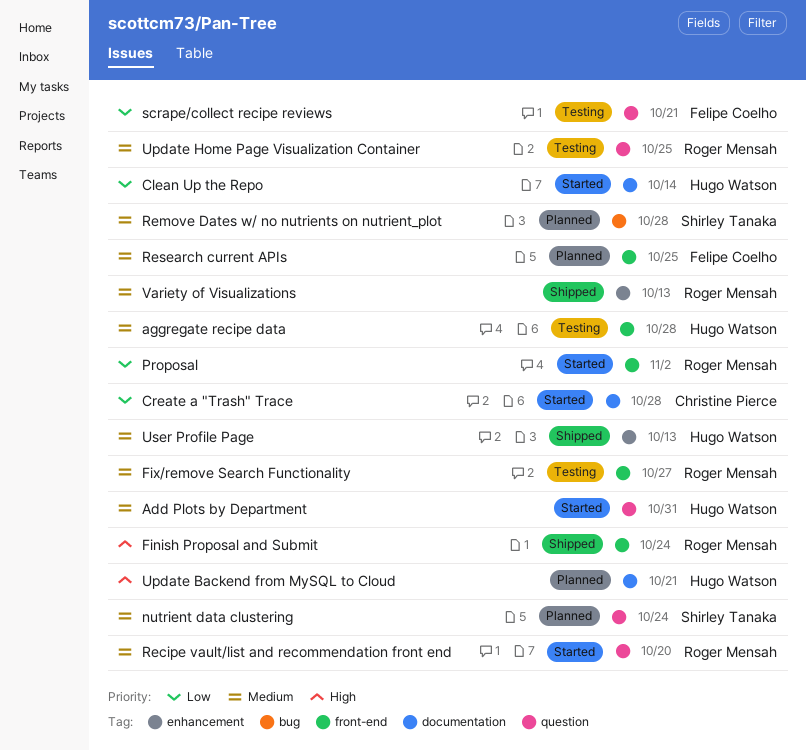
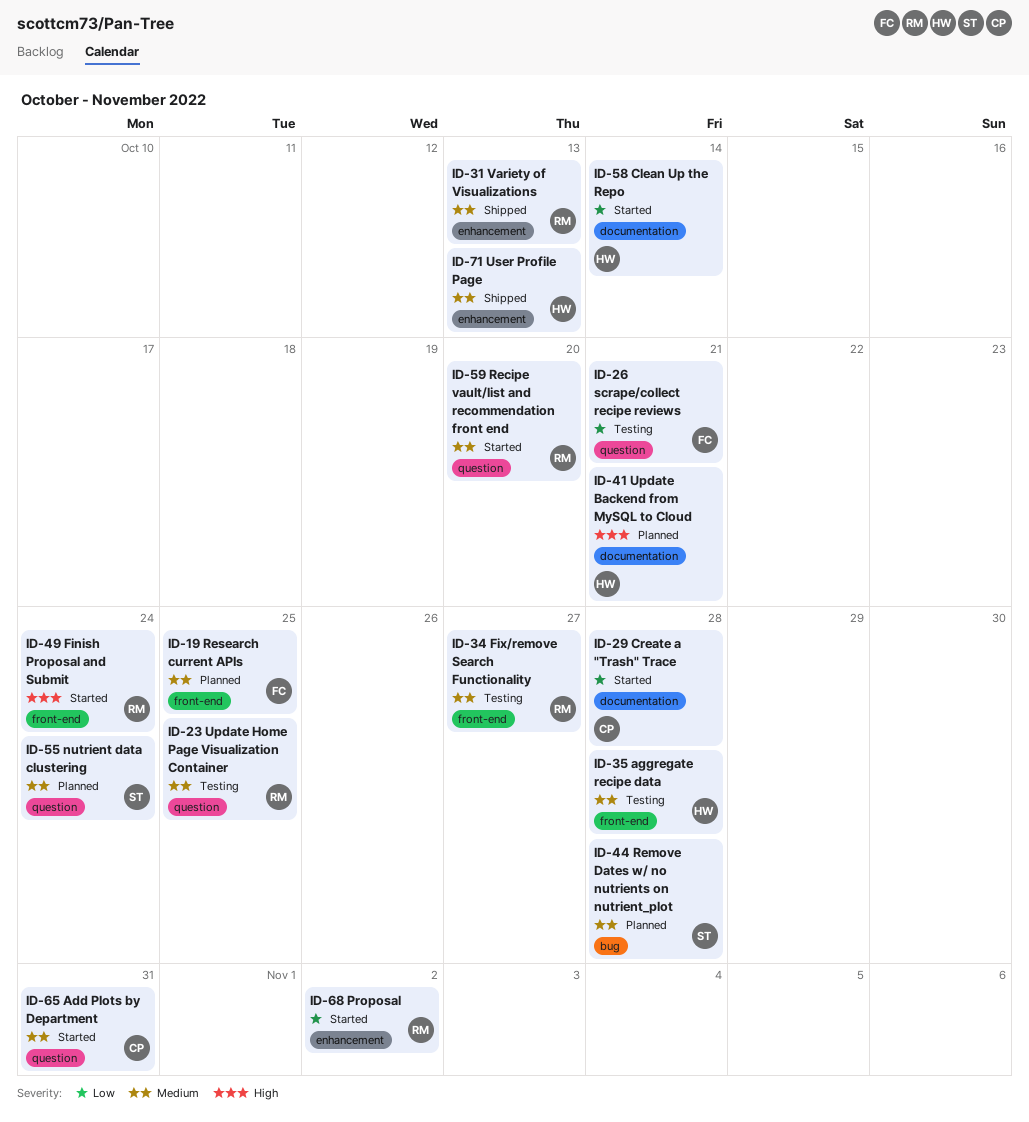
Add Plots by Department, owner: Hugo Watson -> Christine Pierce
Finish Proposal and Submit, status: Shipped -> Started
Proposal, label: front-end -> enhancement

